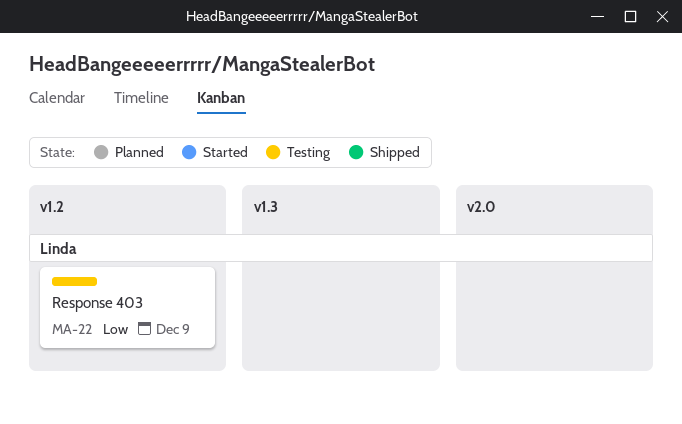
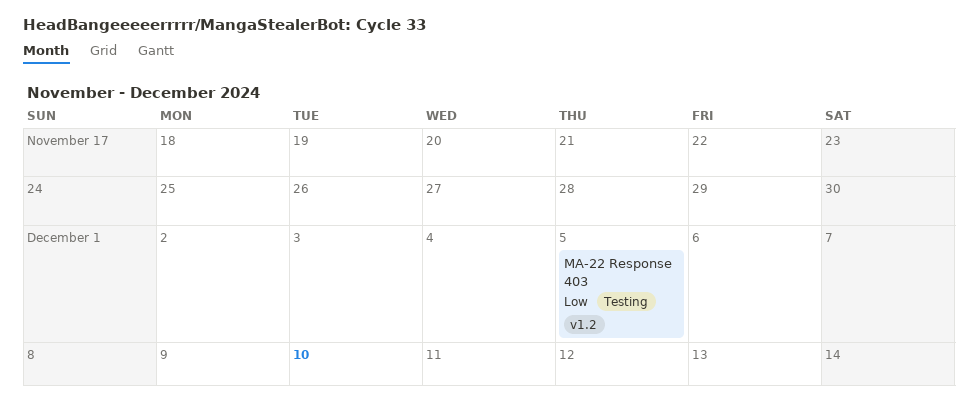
MA-22, due: Dec 9 -> Dec 5

